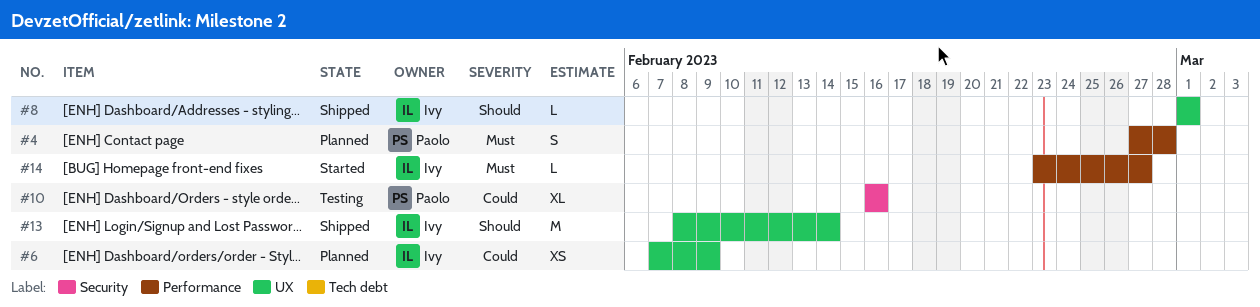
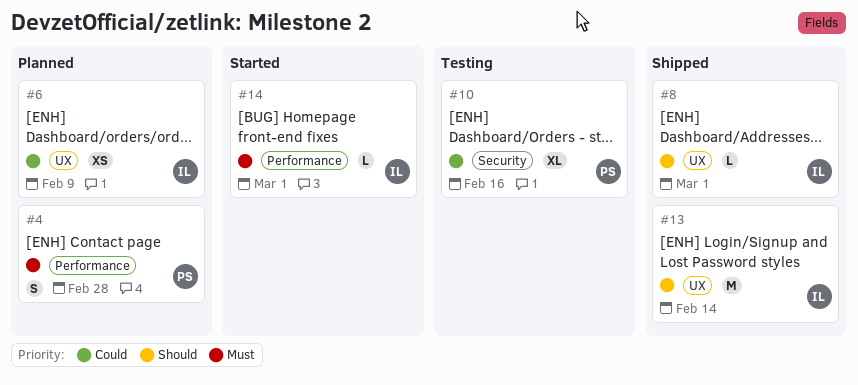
#14, due: Feb 27 -> Mar 1

